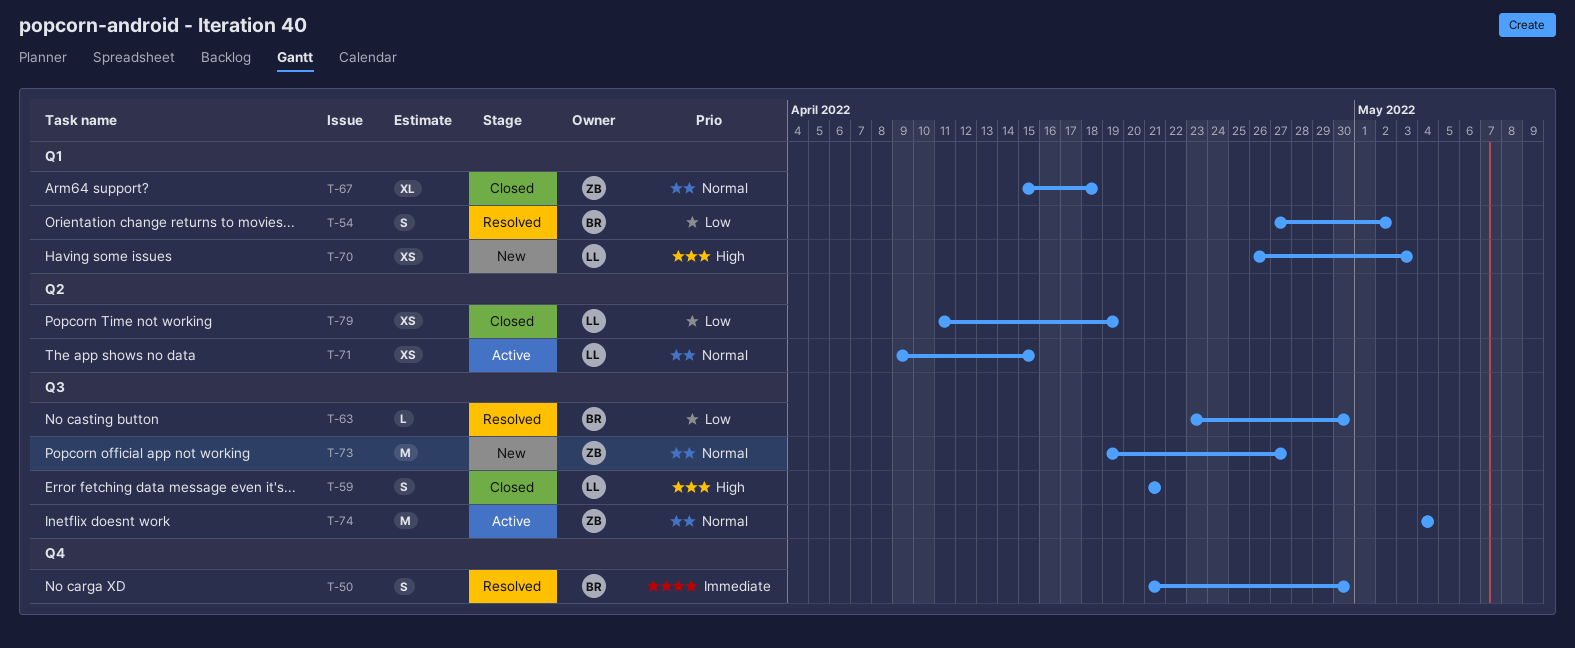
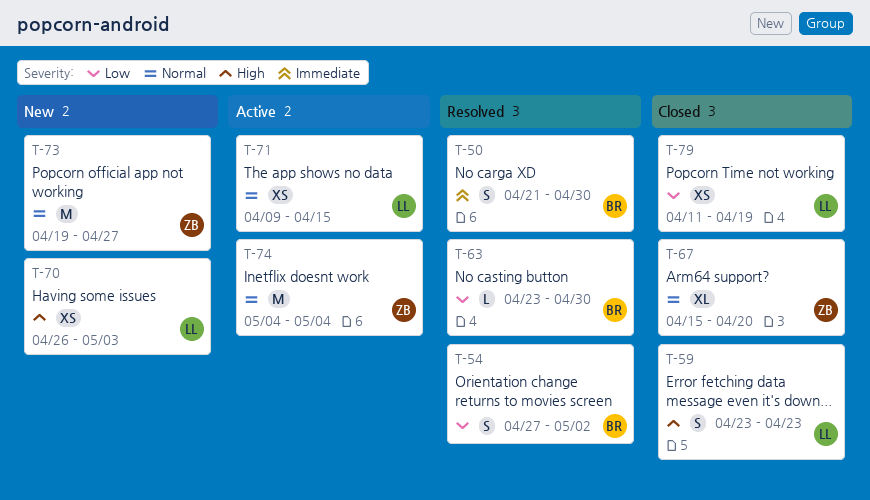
T-59, start: Apr 21 -> Apr 23
T-59, due: Apr 21 -> Apr 23
T-67, due: Apr 18 -> Apr 20

